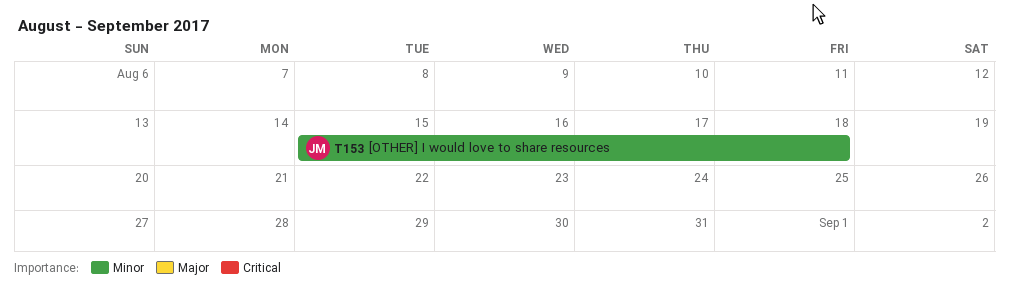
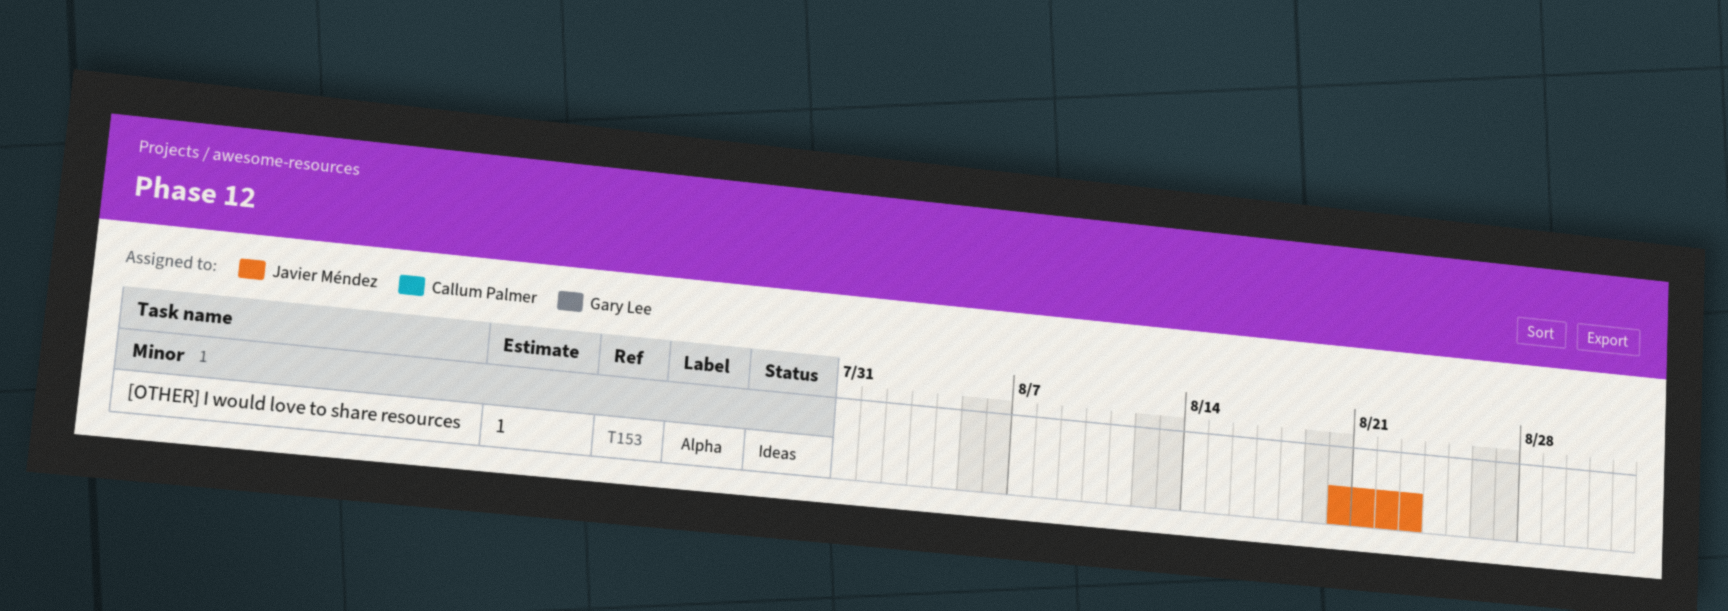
T153, start: Aug 15 -> Aug 20
T153, due: Aug 18 -> Aug 23

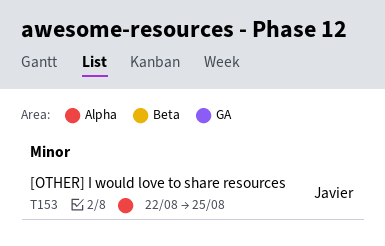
T153, start: Aug 20 -> Aug 22
T153, due: Aug 23 -> Aug 25

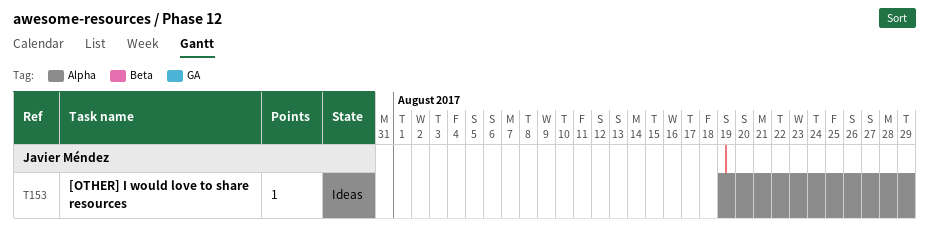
T153, start: Aug 22 -> Aug 19
T153, due: Aug 25 -> Aug 29

